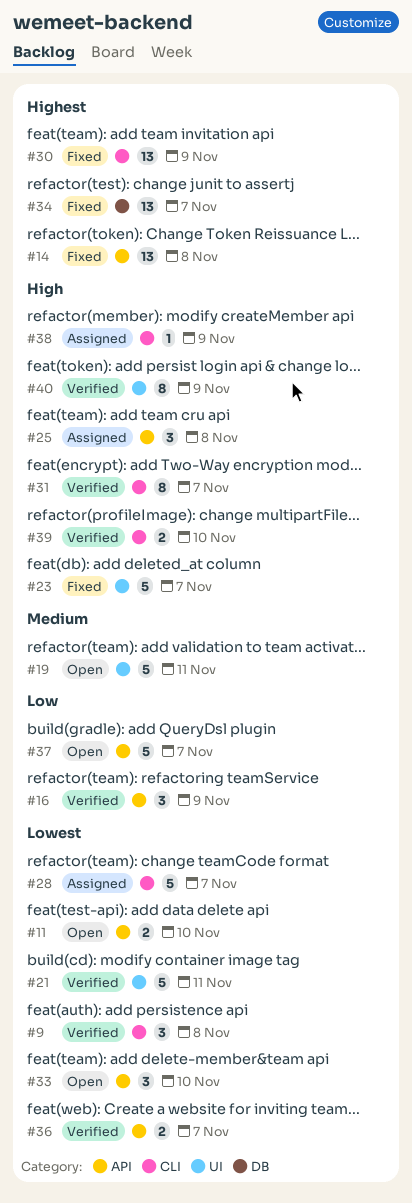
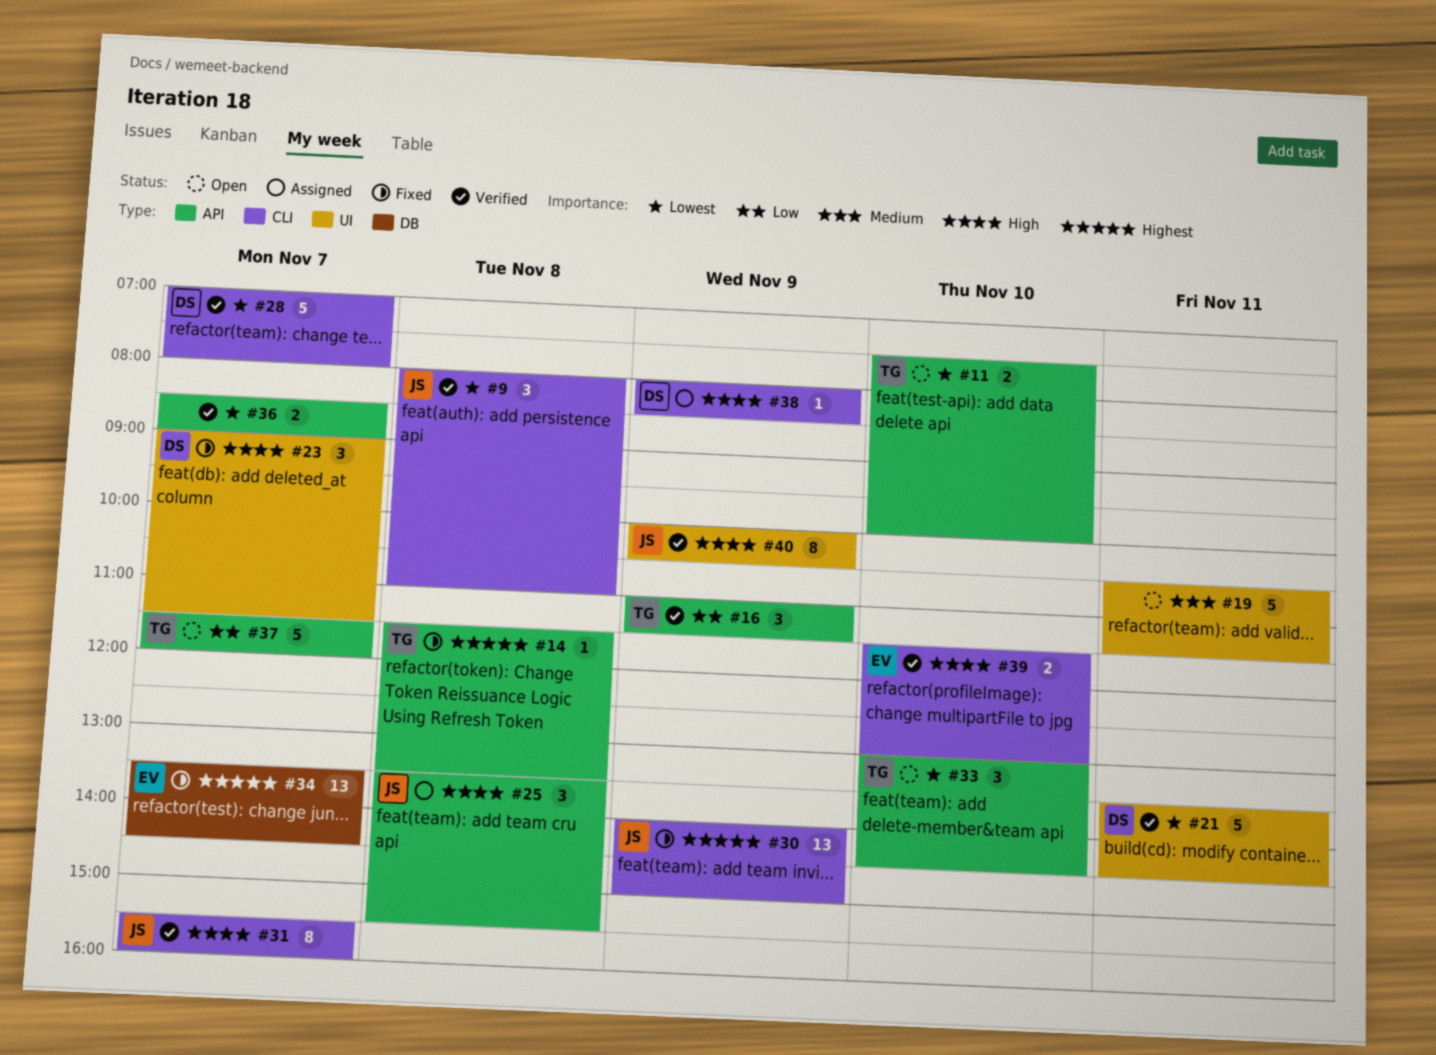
#14, estimate: 13 -> 1
#23, estimate: 5 -> 3
#28, status: Assigned -> Verified

